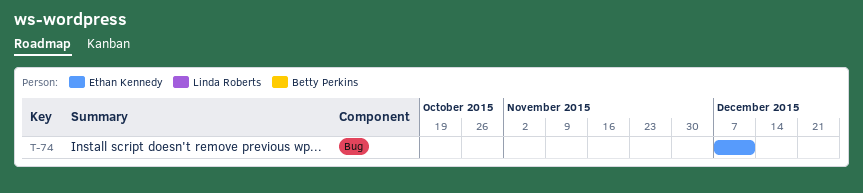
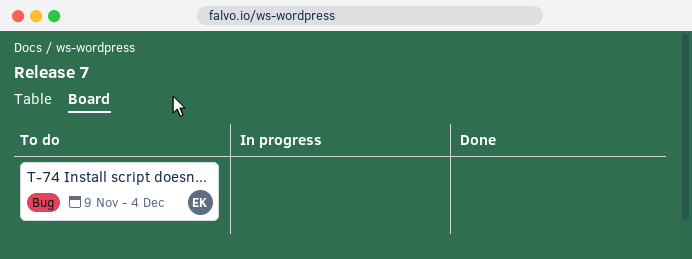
T-74, start: Dec 7 -> Nov 9
T-74, due: Dec 11 -> Dec 4

